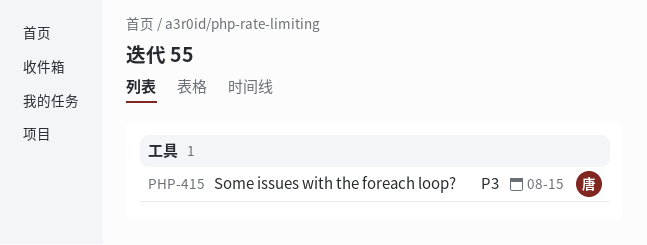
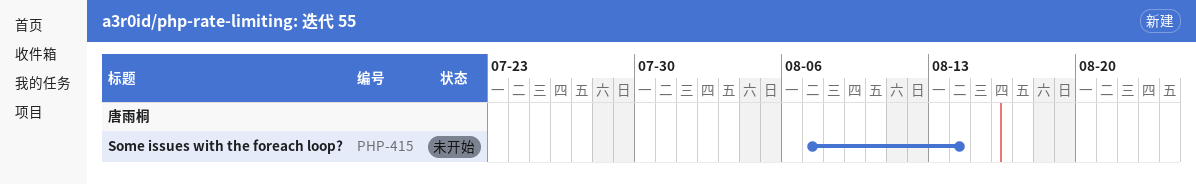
PHP-415, due: Aug 15 -> Aug 14

